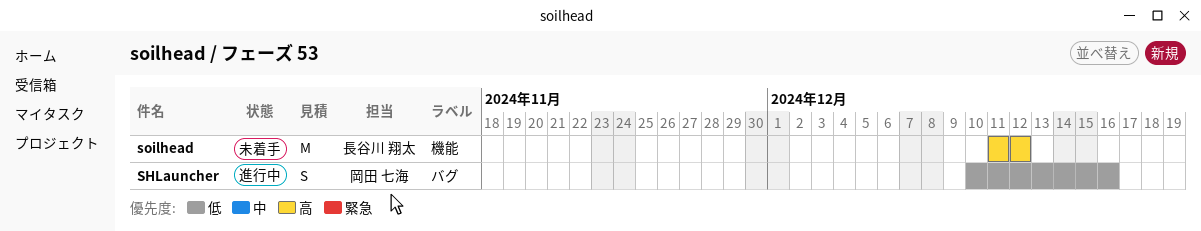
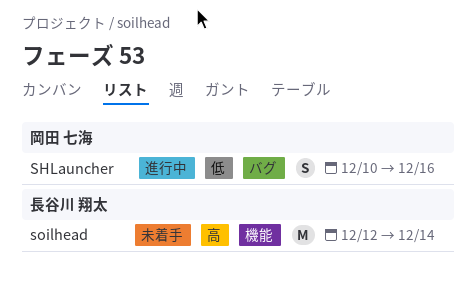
soilhead, start: Dec 11 -> Dec 12
soilhead, due: Dec 12 -> Dec 14

